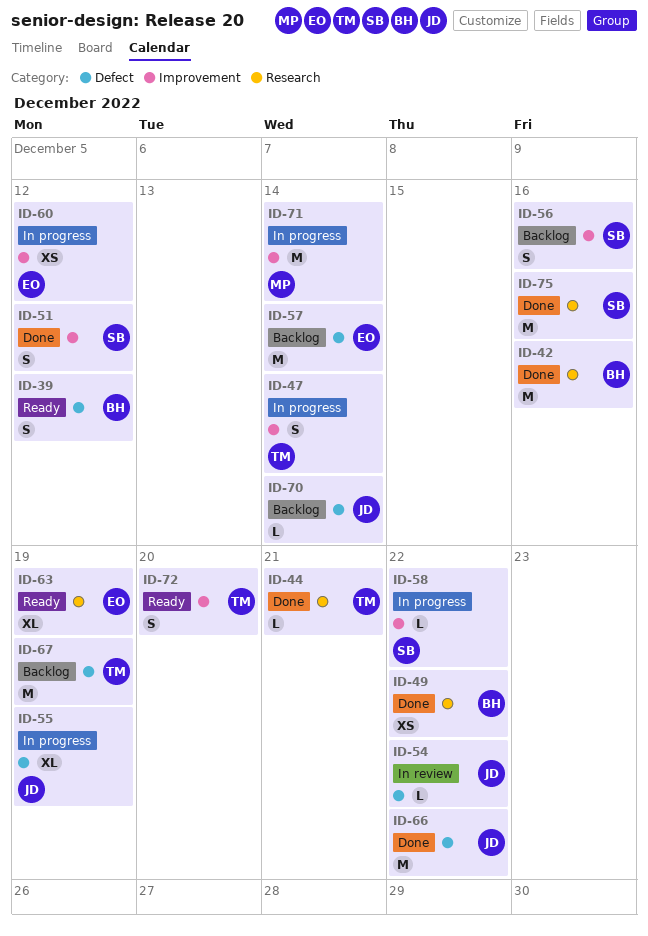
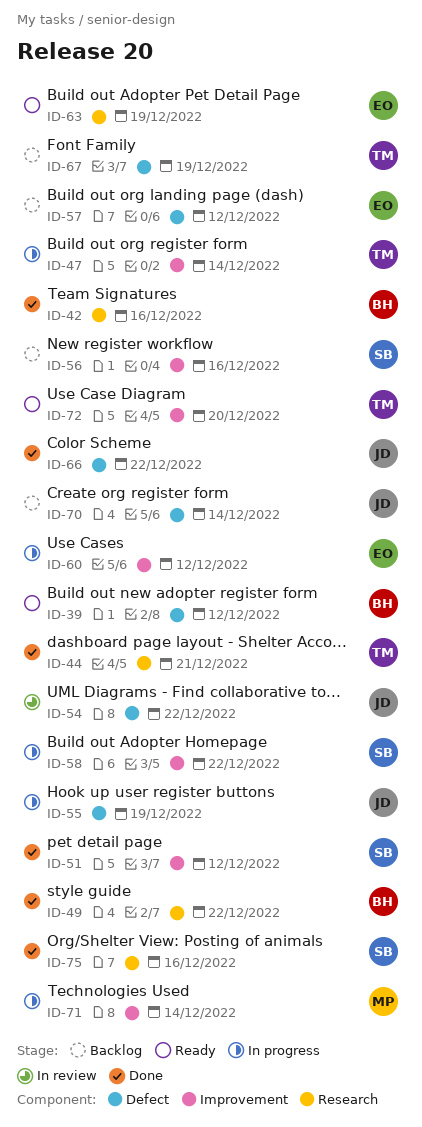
ID-57, due: Dec 14 -> Dec 12

